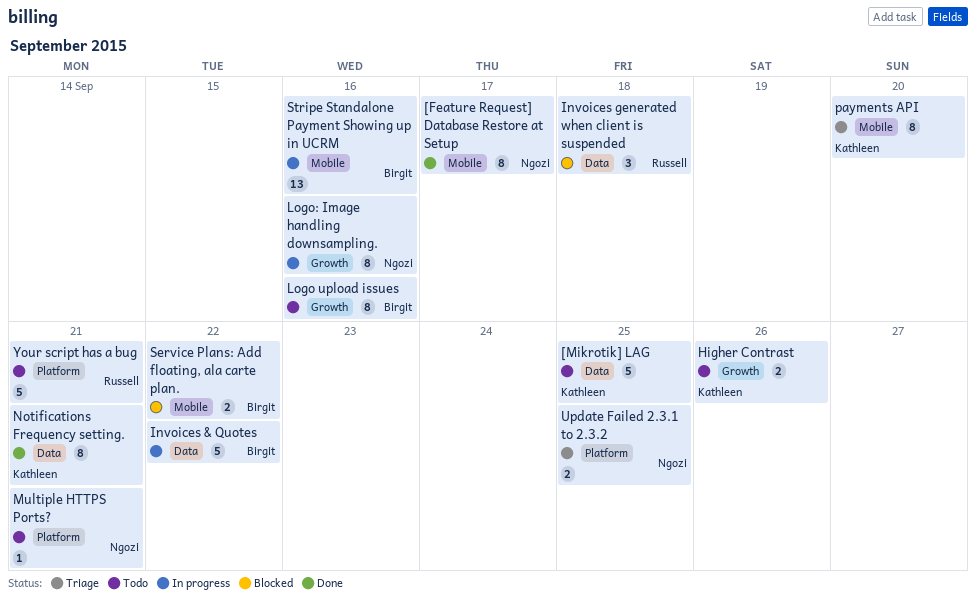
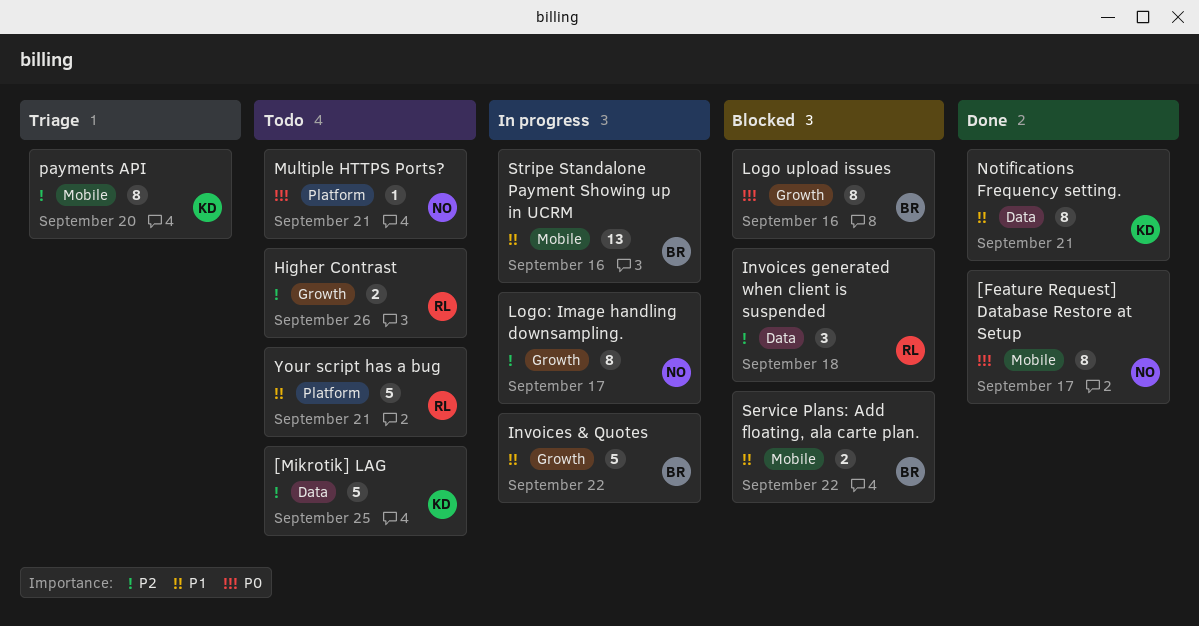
Higher Contrast, owner: Kathleen -> Russell
Invoices & Quotes, label: Data -> Growth
Logo upload issues, status: Todo -> Blocked
Logo: Image handling downsampling., due: Sep 16 -> Sep 17
Update Failed 2.3.1 to 2.3.2: present -> none

